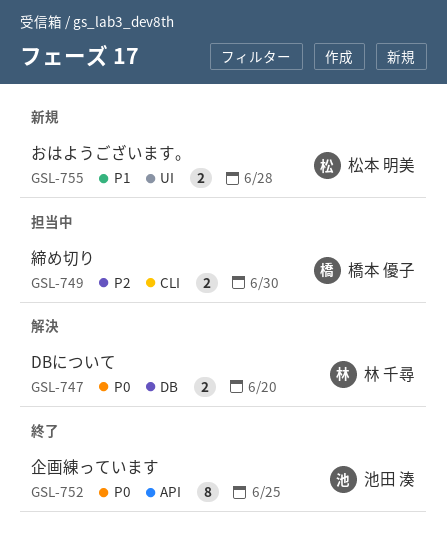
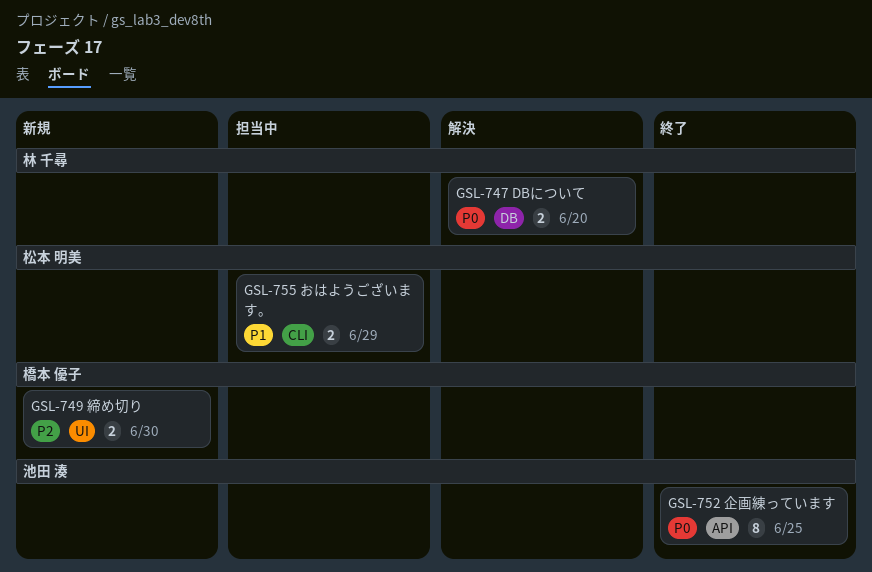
GSL-749, status: 担当中 -> 新規
GSL-749, label: CLI -> UI
GSL-755, status: 新規 -> 担当中
GSL-755, label: UI -> CLI
GSL-755, due: Jun 28 -> Jun 29

